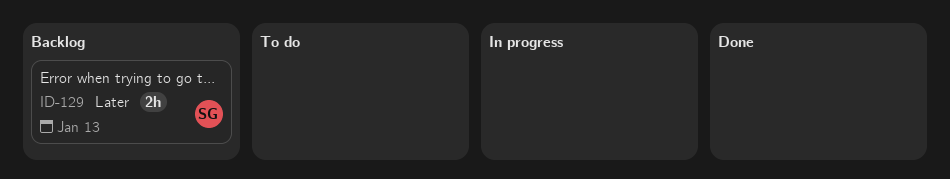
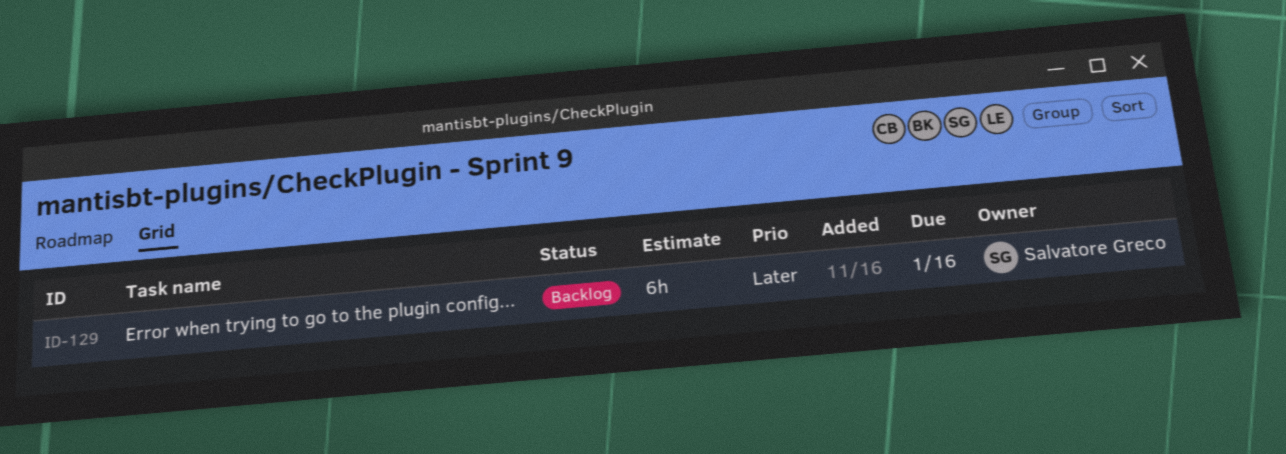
ID-129, estimate: 2h -> 6h
ID-129, due: Jan 13 -> Jan 16

